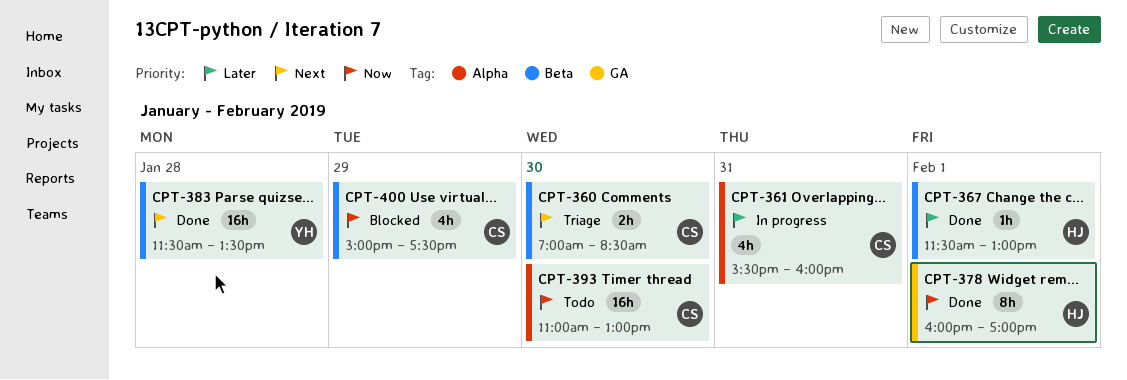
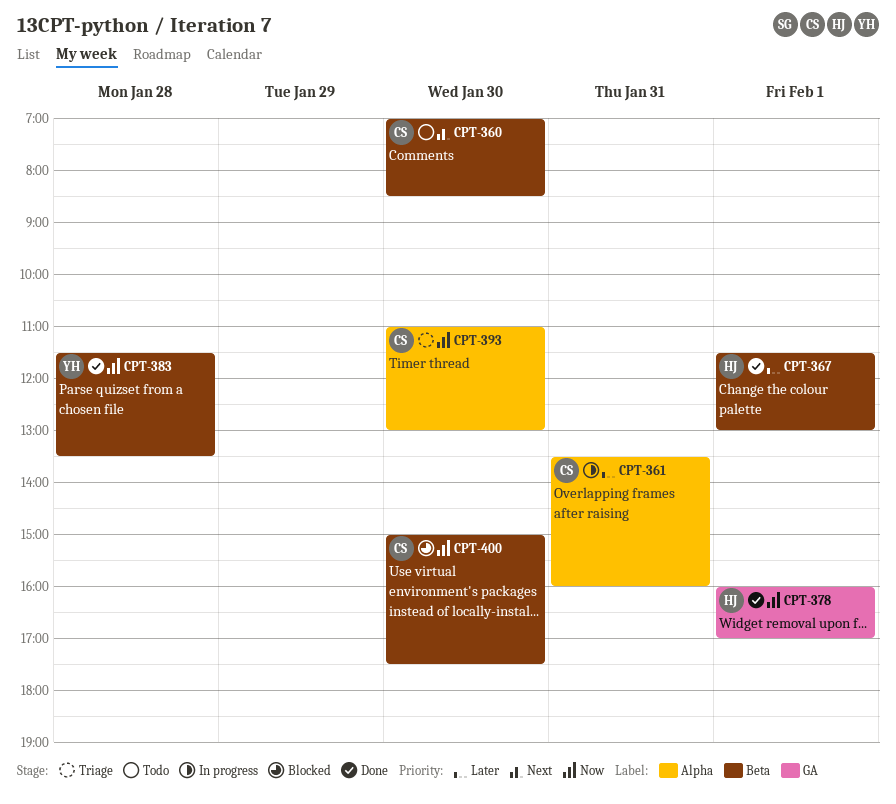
CPT-360, status: Triage -> Todo
CPT-361, begins: 15:30 -> 13:30
CPT-383, priority: Next -> Now
CPT-393, status: Todo -> Triage
CPT-400, day: Jan 29 -> Jan 30

